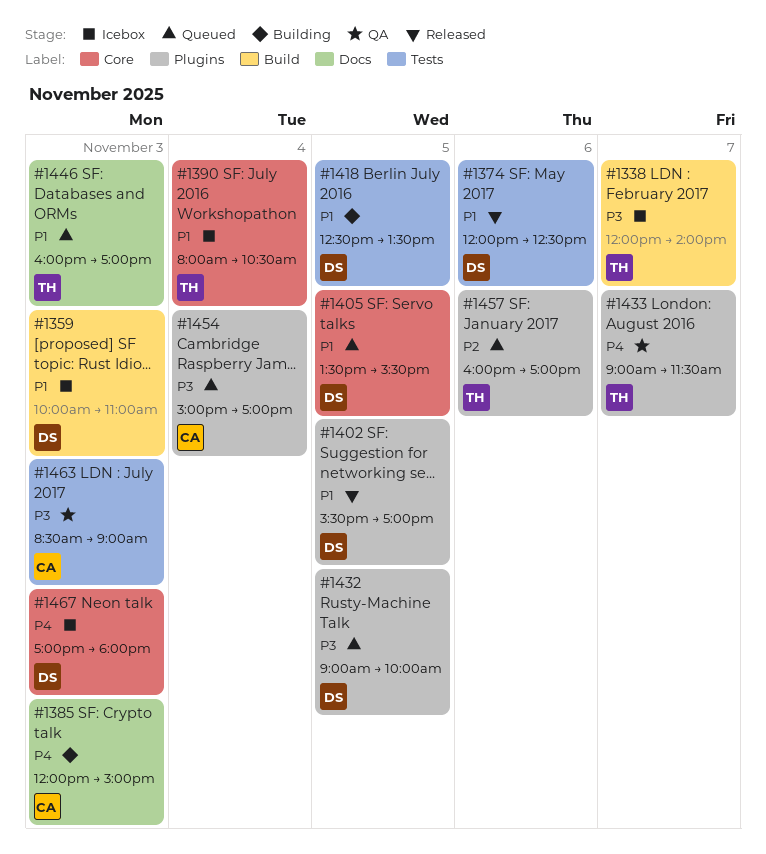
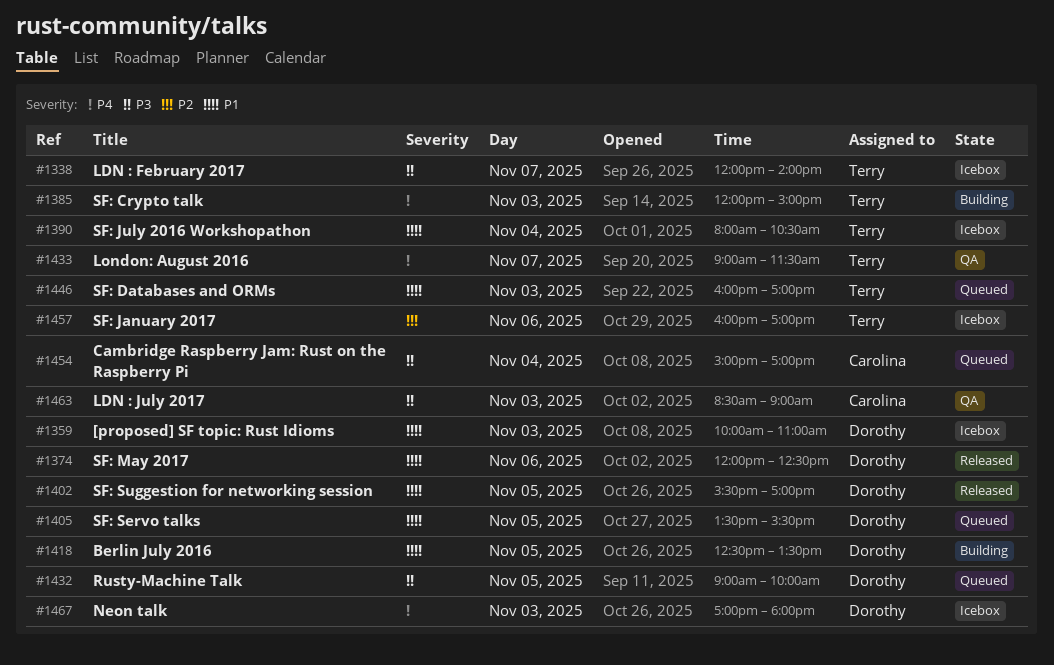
#1385, owner: Carolina -> Terry
#1457, status: Queued -> Icebox

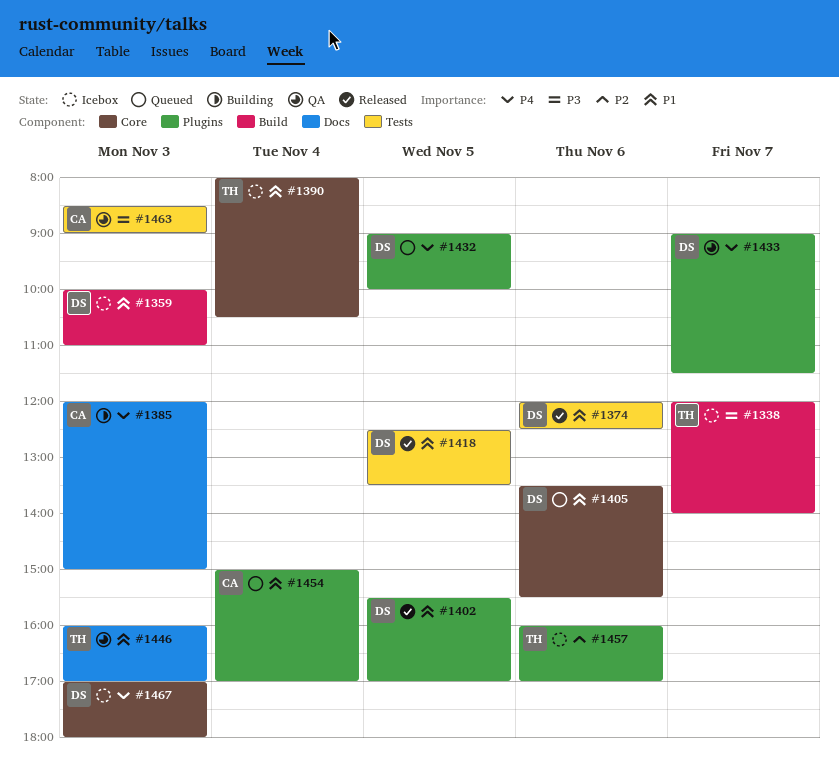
#1385, owner: Terry -> Carolina
#1405, day: Nov 5 -> Nov 6
#1418, status: Building -> Released
#1432, priority: P3 -> P4
#1433, owner: Terry -> Dorothy
#1446, status: Queued -> QA
#1454, priority: P3 -> P1

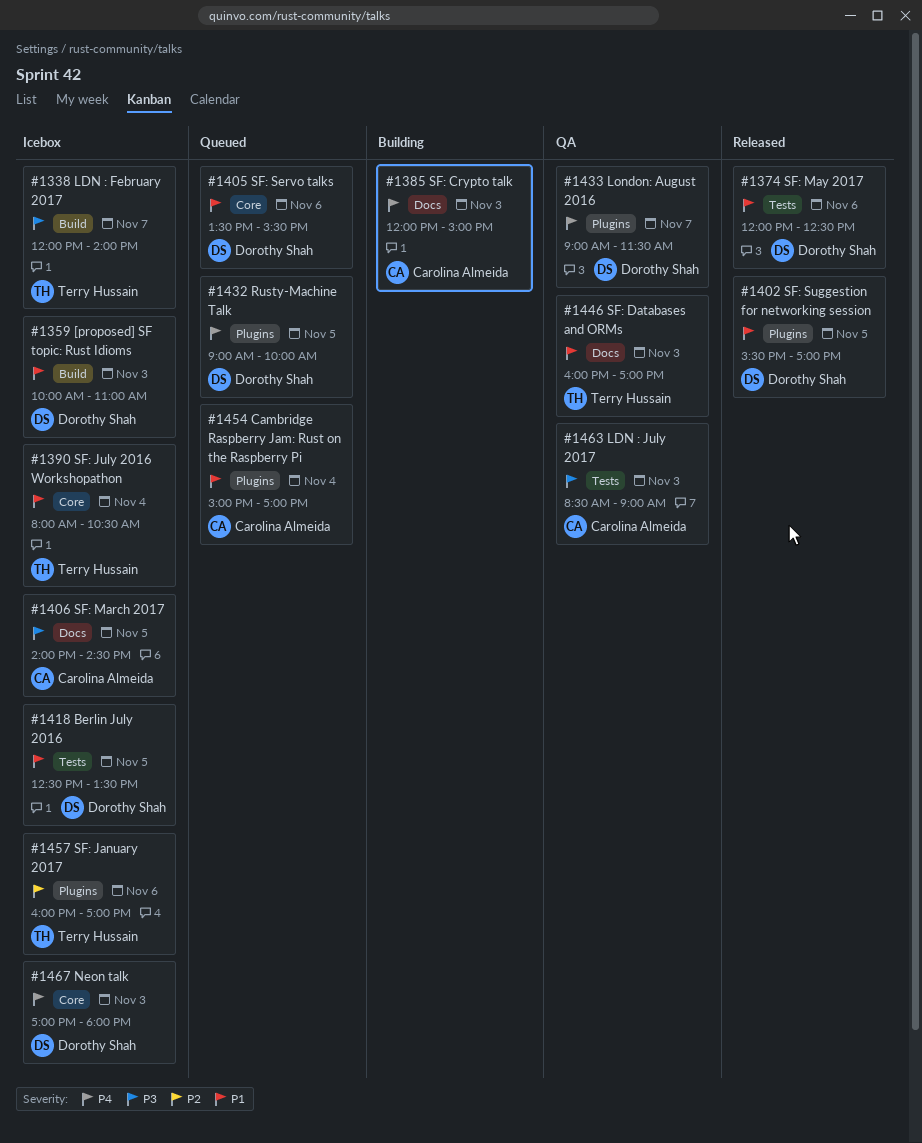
#1406: none -> present
#1418, status: Released -> Icebox

